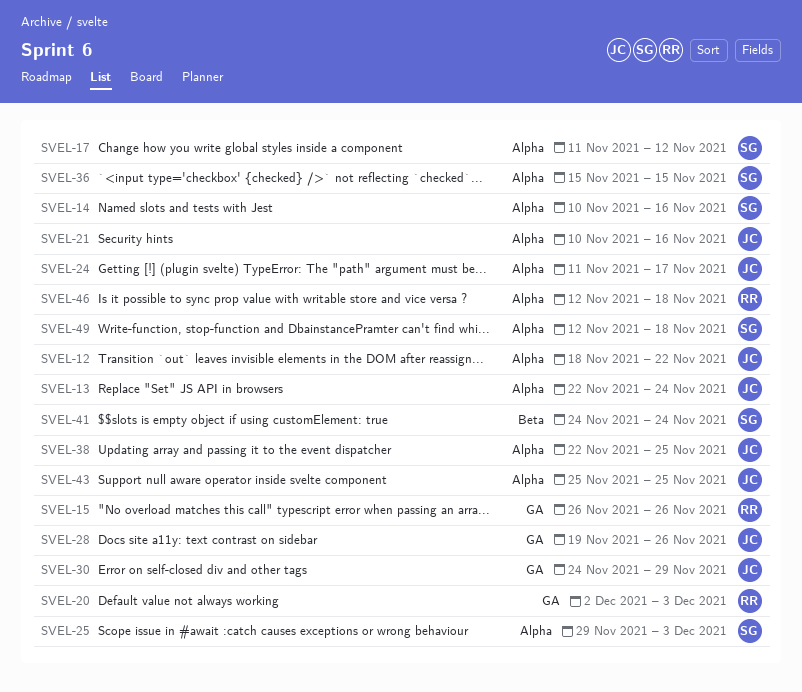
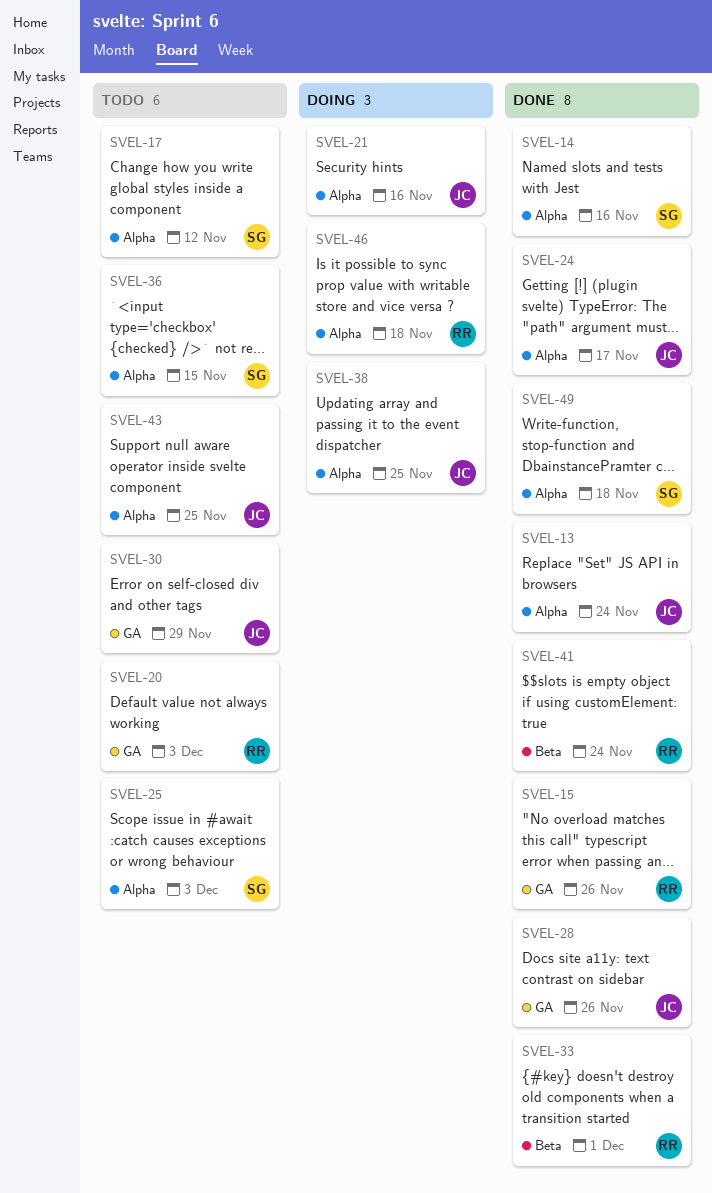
SVEL-12: present -> none
SVEL-33: none -> present
SVEL-41, owner: SG -> RR

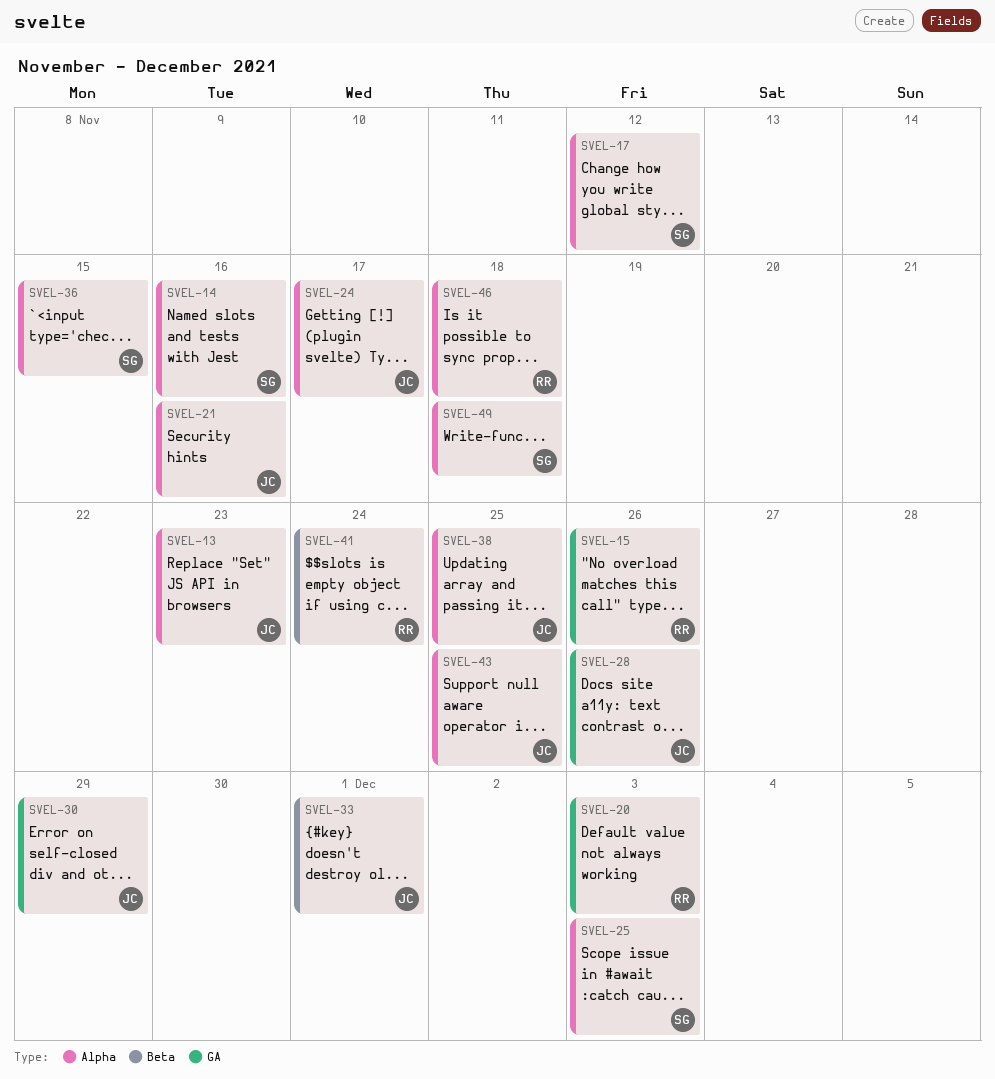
SVEL-13, due: Nov 24 -> Nov 23
SVEL-33, owner: RR -> JC

